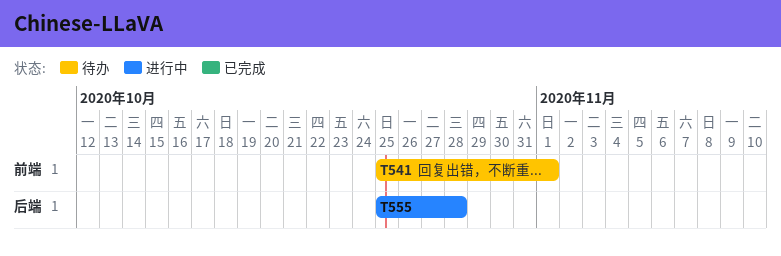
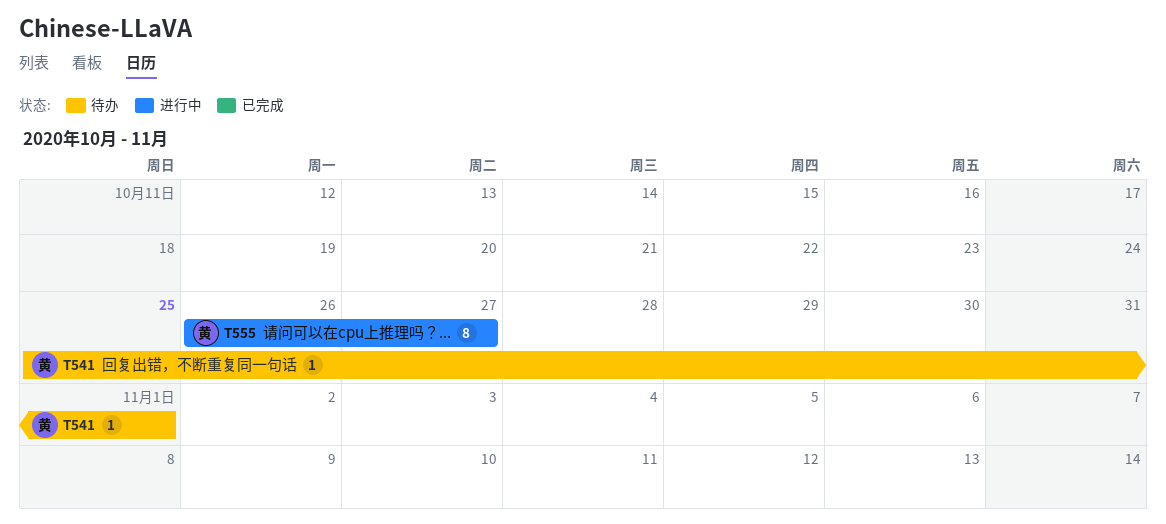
T555, start: Oct 25 -> Oct 26
T555, due: Oct 28 -> Oct 27

